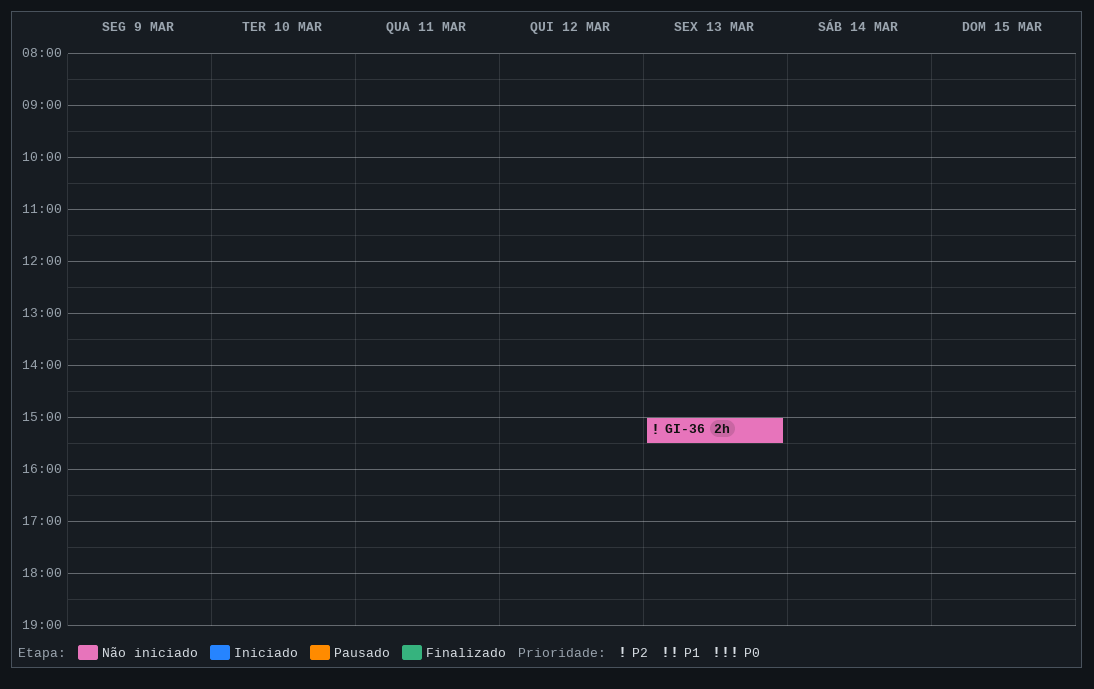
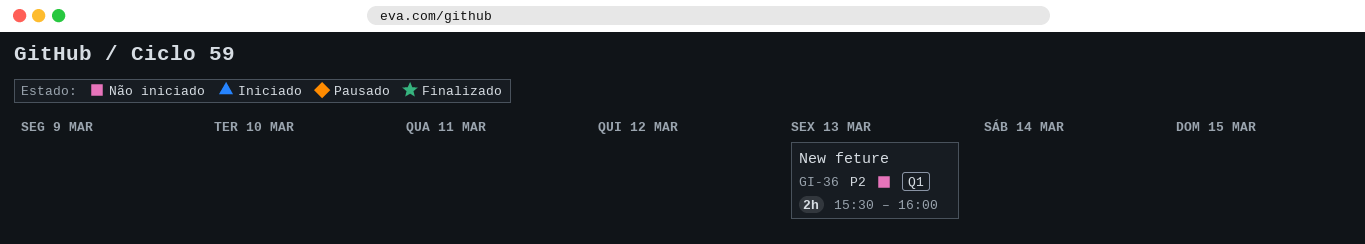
GI-36, begins: 15:00 -> 15:30
GI-36, ends: 15:30 -> 16:00

